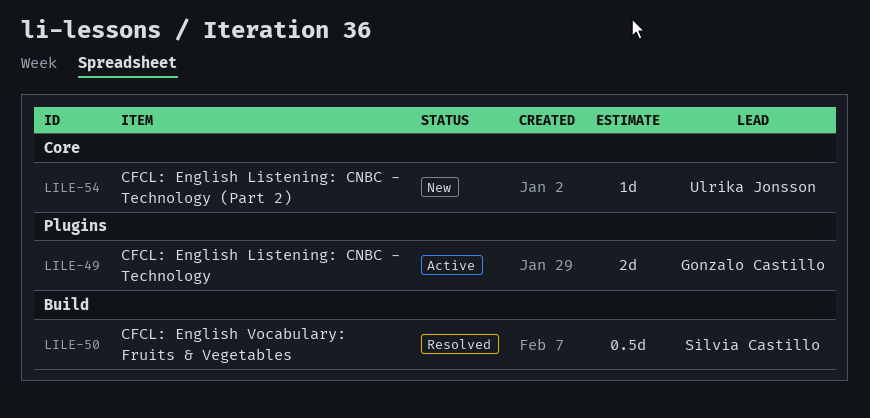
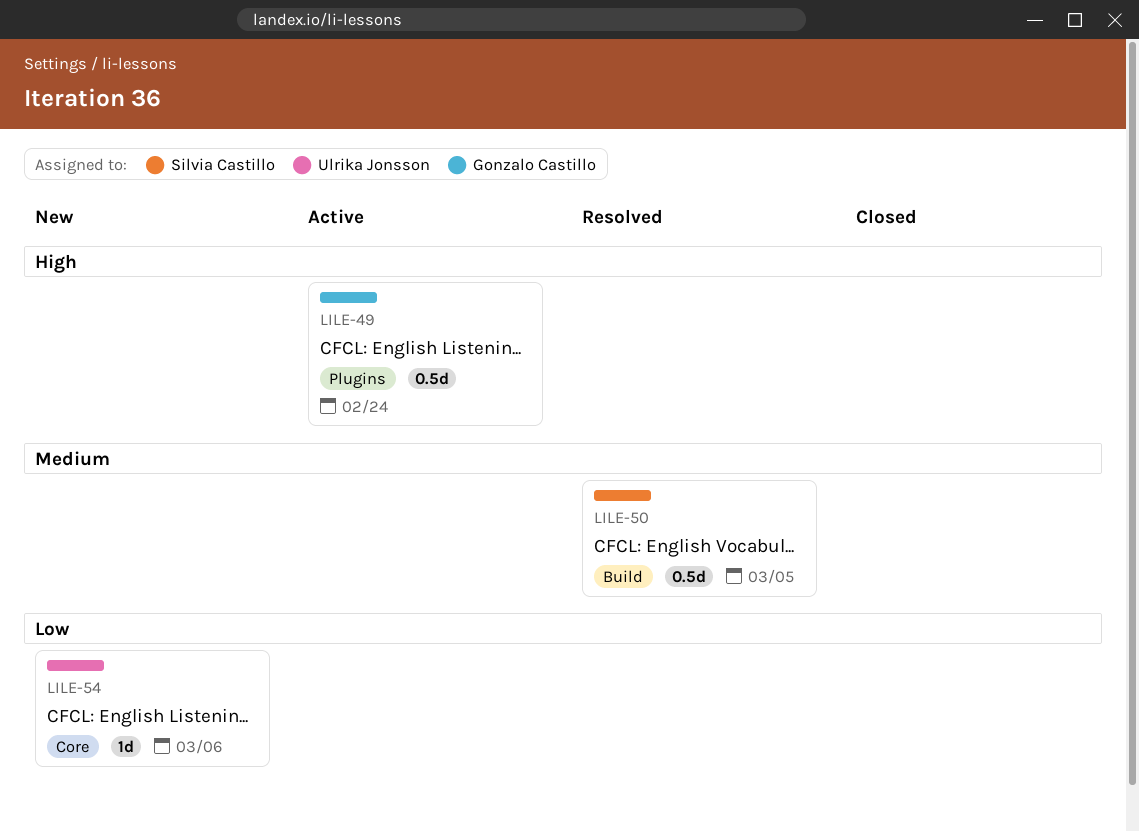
LILE-49, estimate: 2d -> 0.5d

